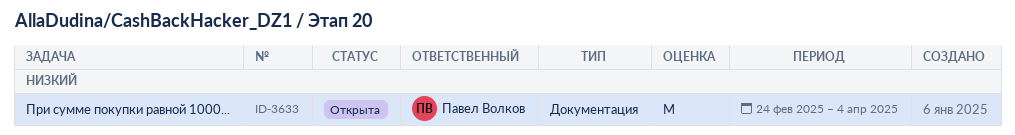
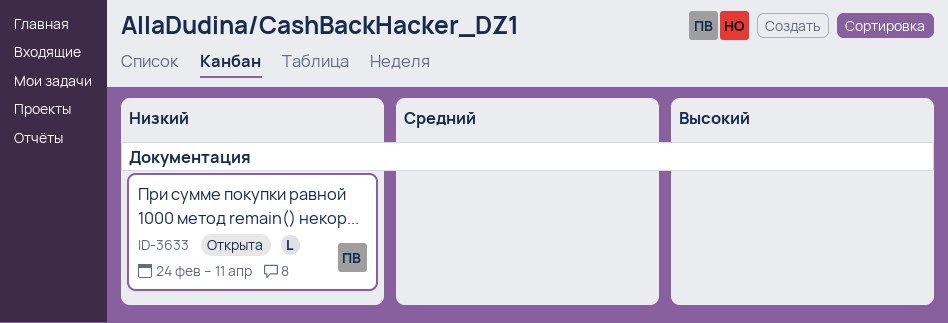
ID-3633, estimate: M -> L
ID-3633, due: Apr 4 -> Apr 11

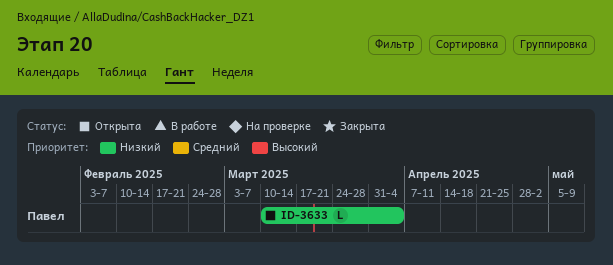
ID-3633, start: Feb 24 -> Mar 10
ID-3633, due: Apr 11 -> Apr 4

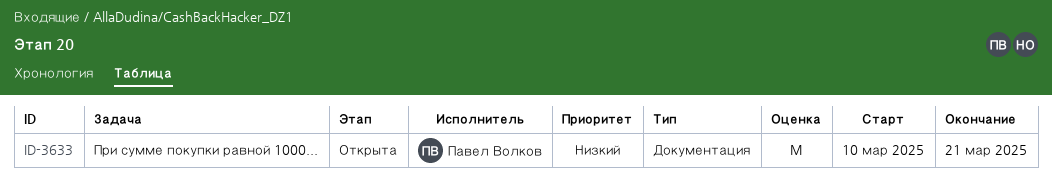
ID-3633, estimate: L -> M
ID-3633, due: Apr 4 -> Mar 21

